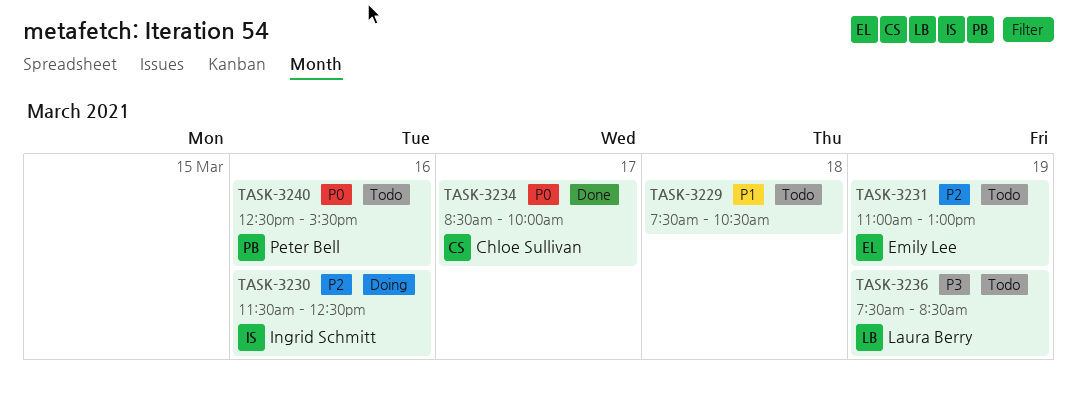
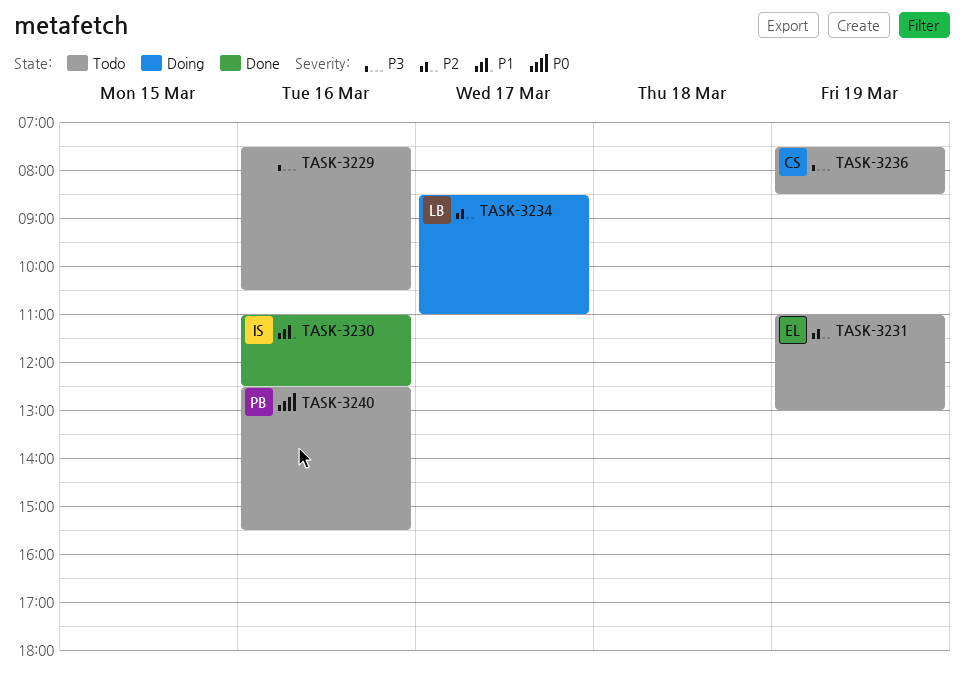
TASK-3229, priority: P1 -> P3
TASK-3229, day: Mar 18 -> Mar 16
TASK-3230, status: Doing -> Done
TASK-3230, priority: P2 -> P1
TASK-3230, begins: 11:30 -> 11:00
TASK-3234, status: Done -> Doing
TASK-3234, owner: Chloe Sullivan -> Laura Berry
TASK-3234, priority: P0 -> P2
TASK-3234, ends: 10:00 -> 11:00
TASK-3236, owner: Laura Berry -> Chloe Sullivan

